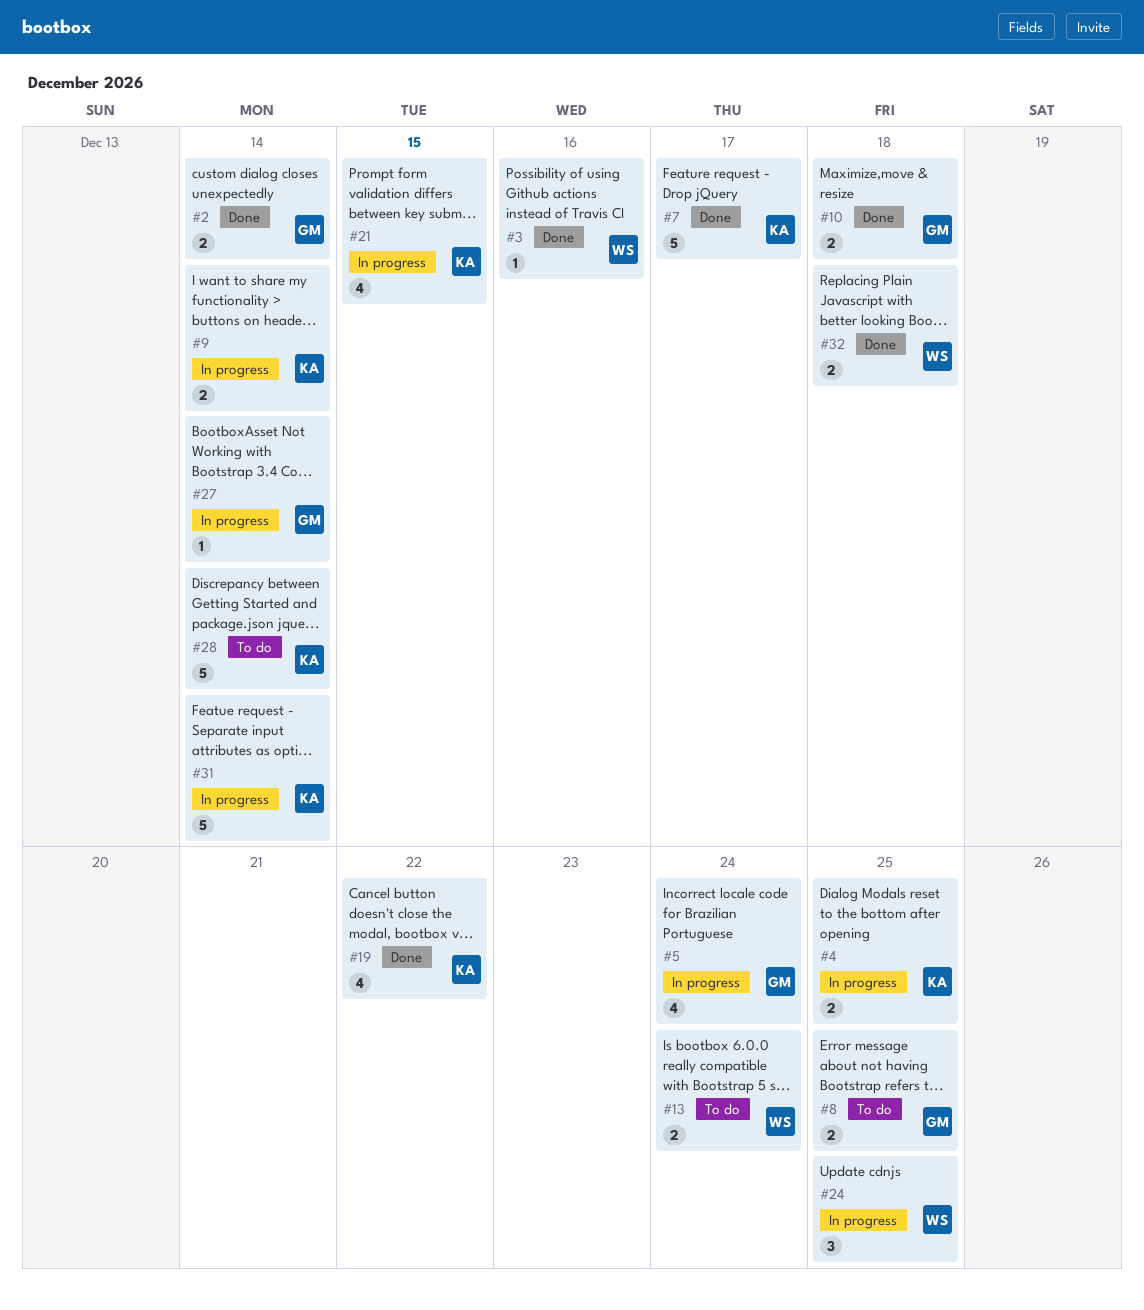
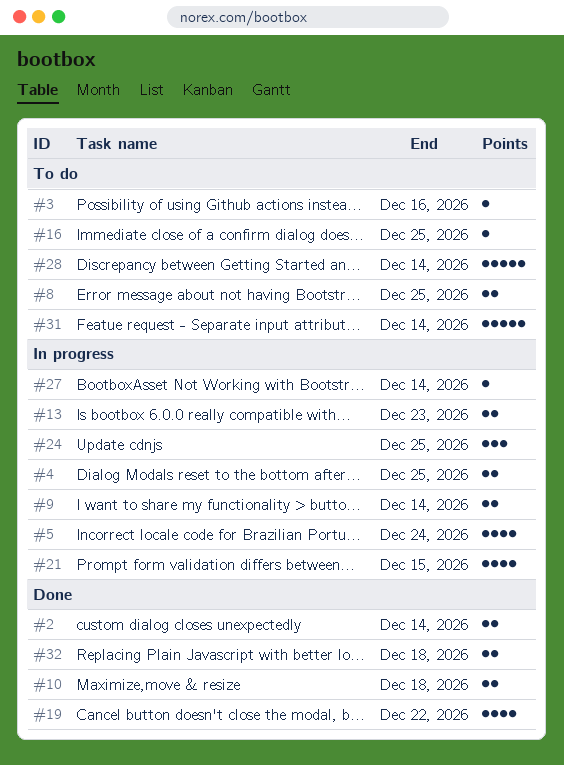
#3, status: Done -> To do
#7: present -> none
#13, status: To do -> In progress
#13, due: Dec 24 -> Dec 23
#16: none -> present
#31, status: In progress -> To do

